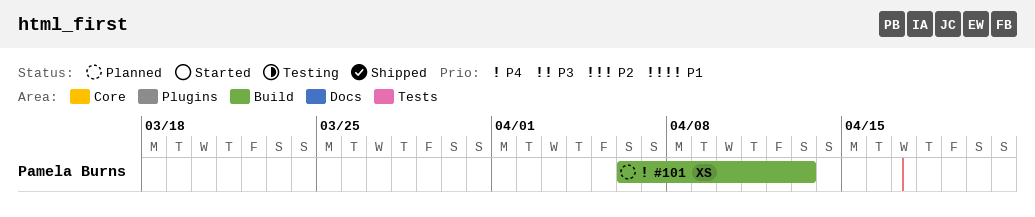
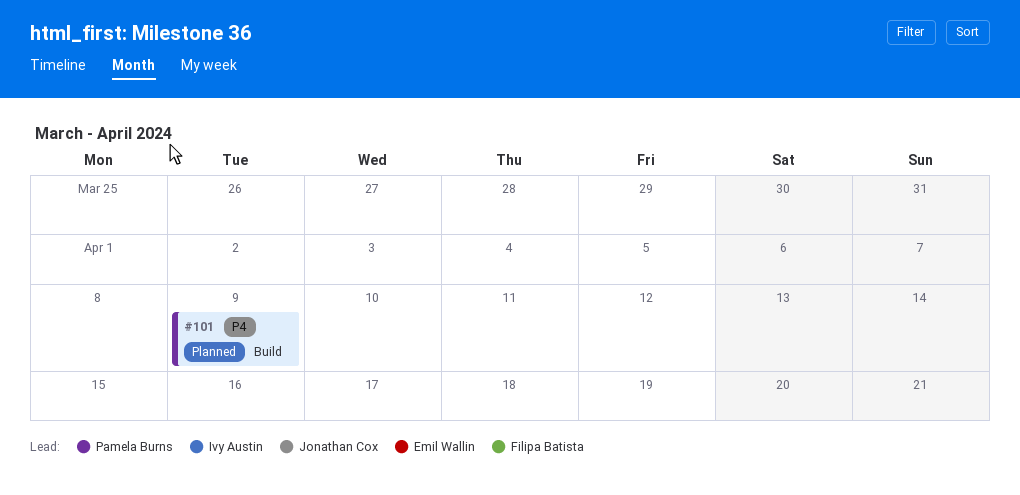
#101, due: Apr 13 -> Apr 9

